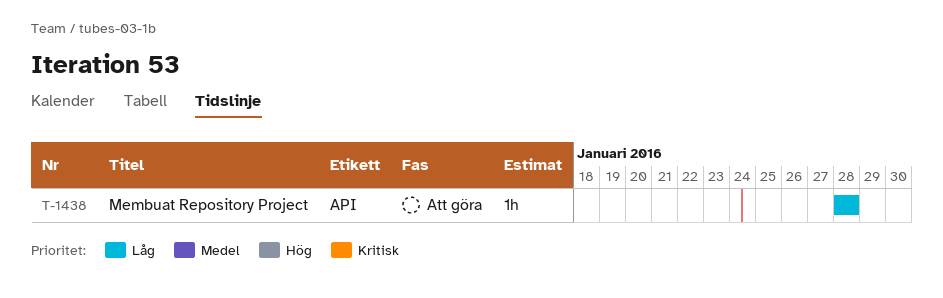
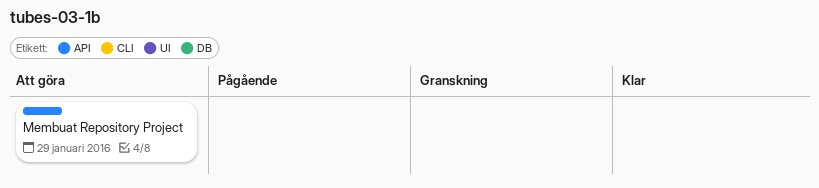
Membuat Repository Project, due: Jan 28 -> Jan 29

